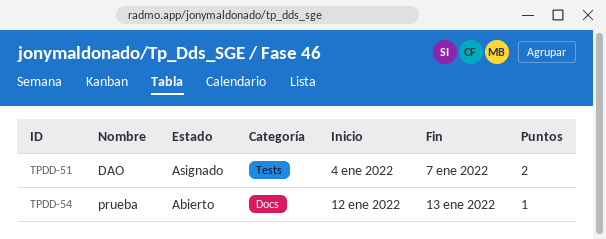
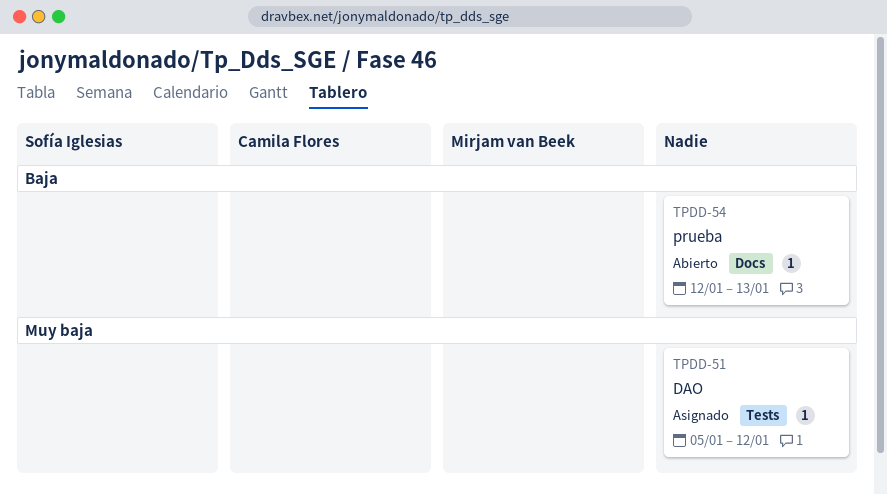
TPDD-51, estimate: 2 -> 1
TPDD-51, start: Jan 4 -> Jan 5
TPDD-51, due: Jan 7 -> Jan 12

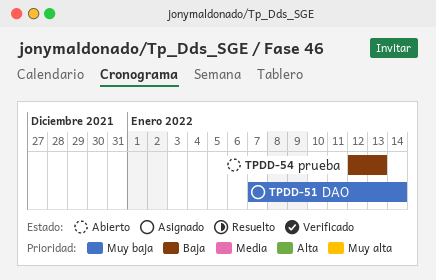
TPDD-51, start: Jan 5 -> Jan 7
TPDD-51, due: Jan 12 -> Jan 14

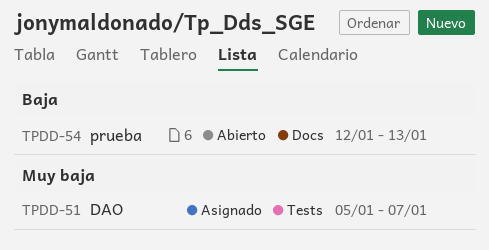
TPDD-51, start: Jan 7 -> Jan 5
TPDD-51, due: Jan 14 -> Jan 7

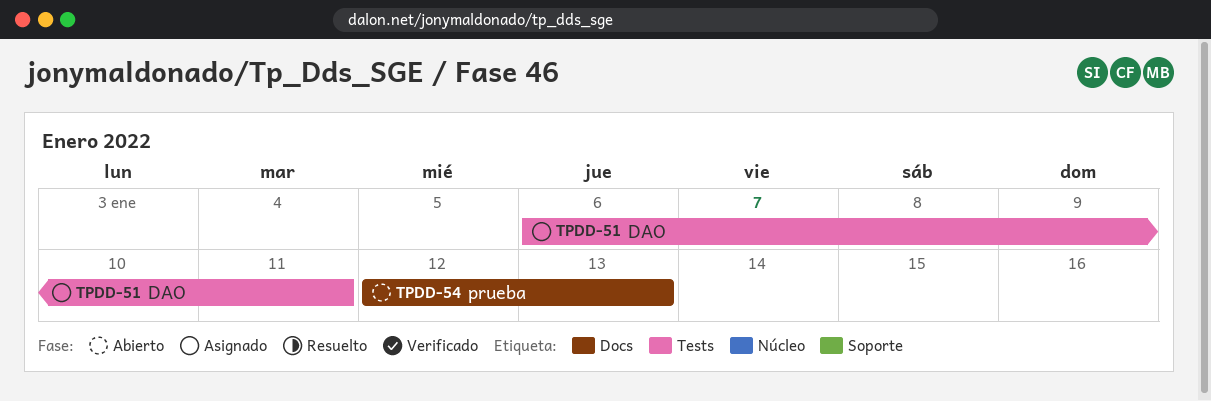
TPDD-51, start: Jan 5 -> Jan 6
TPDD-51, due: Jan 7 -> Jan 11

